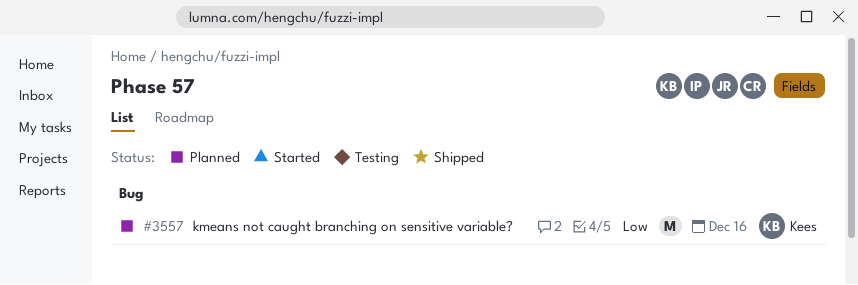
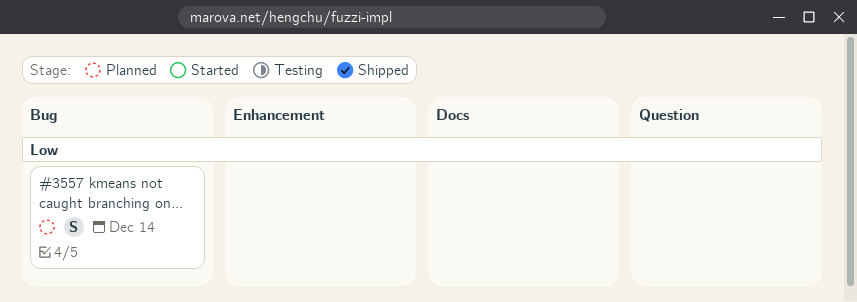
#3557, estimate: M -> S
#3557, due: Dec 16 -> Dec 14

